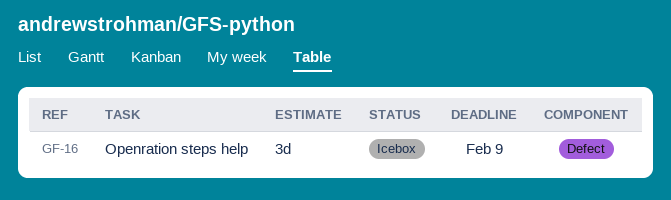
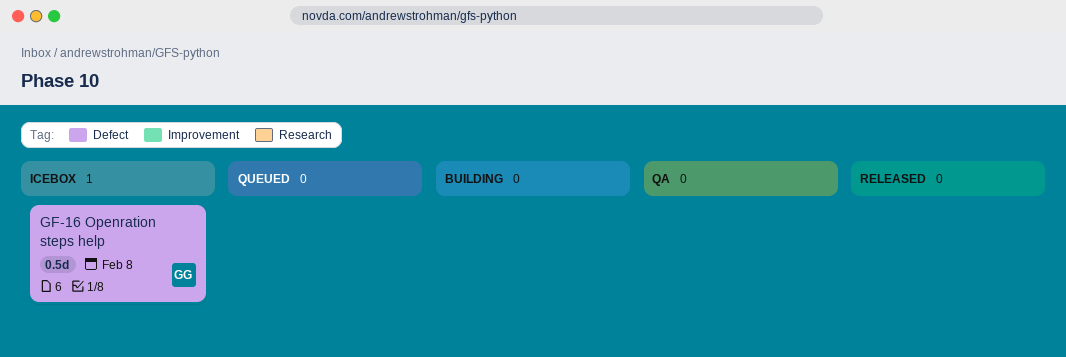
GF-16, estimate: 3d -> 0.5d
GF-16, due: Feb 9 -> Feb 8

